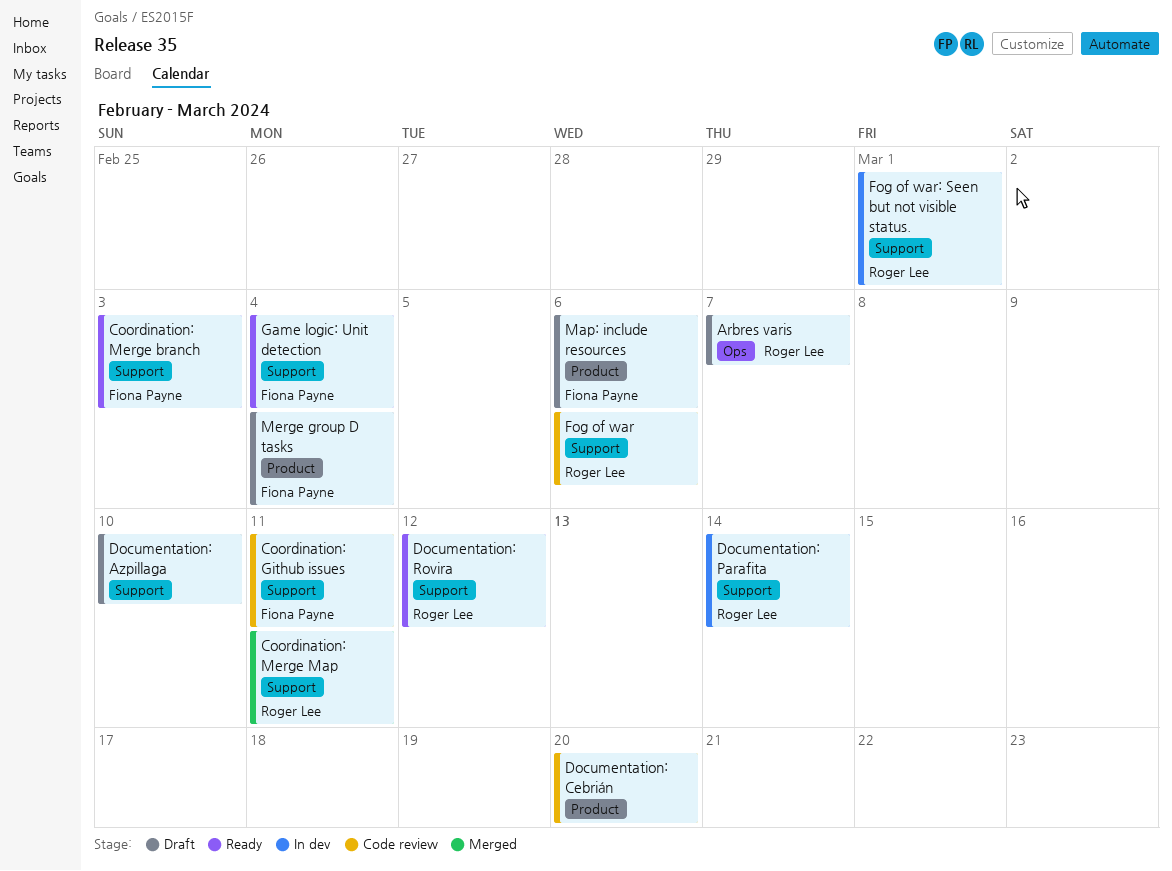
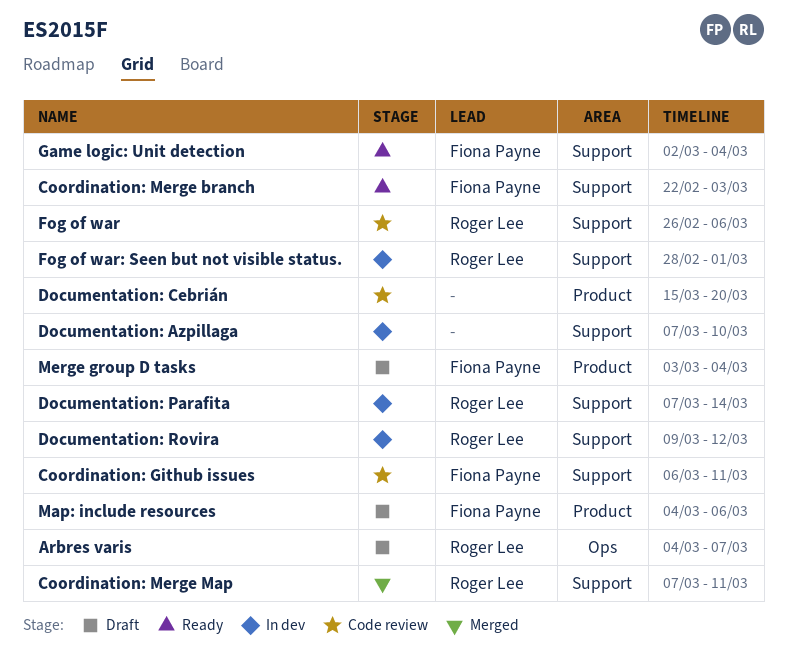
Documentation: Azpillaga, status: Draft -> In dev
Documentation: Rovira, status: Ready -> In dev

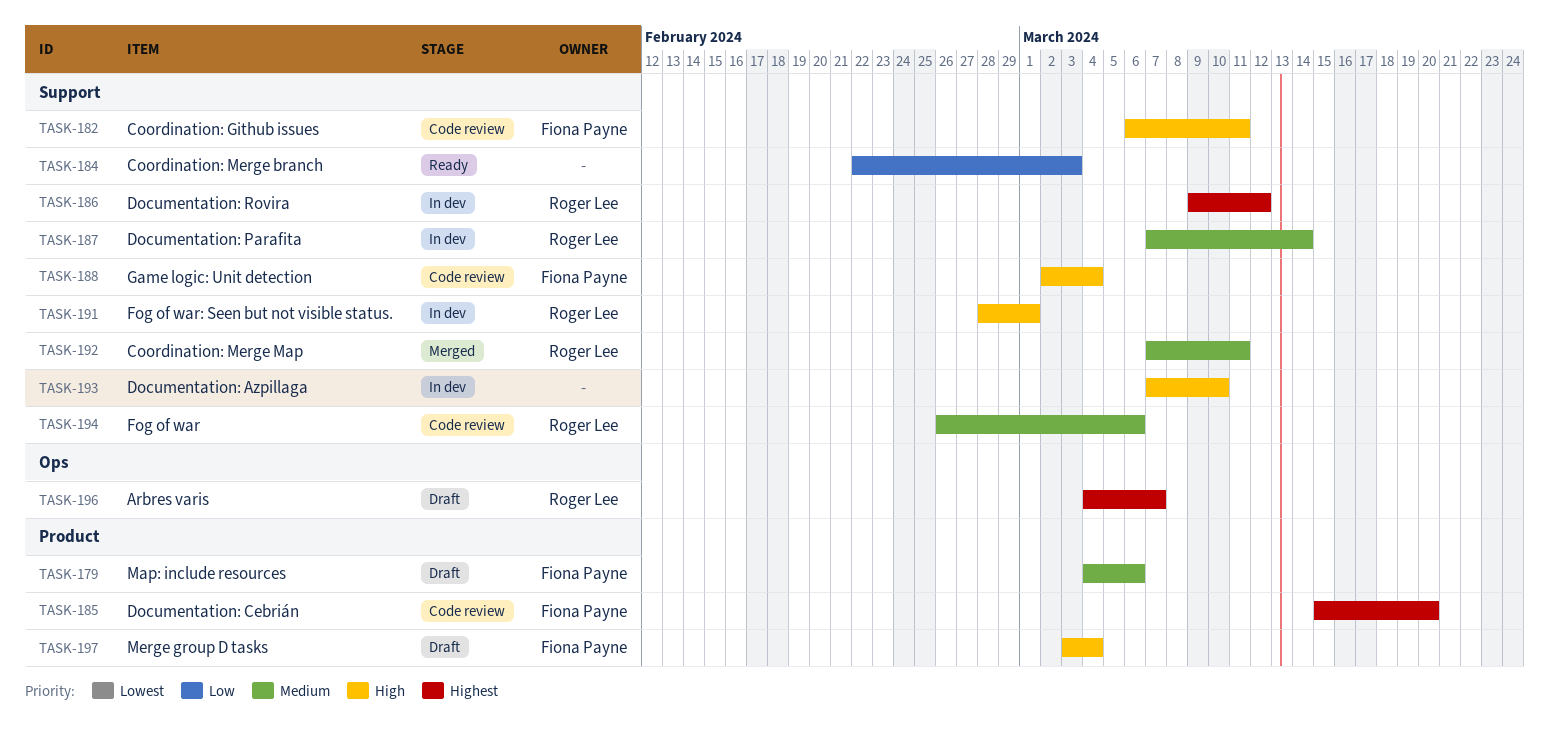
Coordination: Merge branch, owner: Fiona Payne -> none
Documentation: Cebrián, owner: none -> Fiona Payne
Game logic: Unit detection, status: Ready -> Code review

